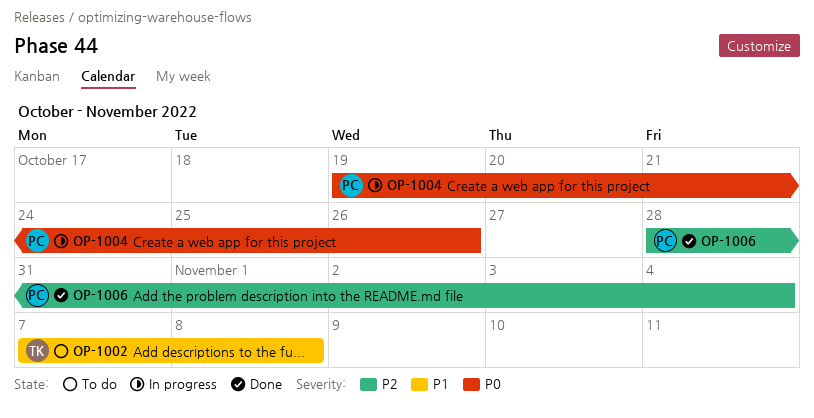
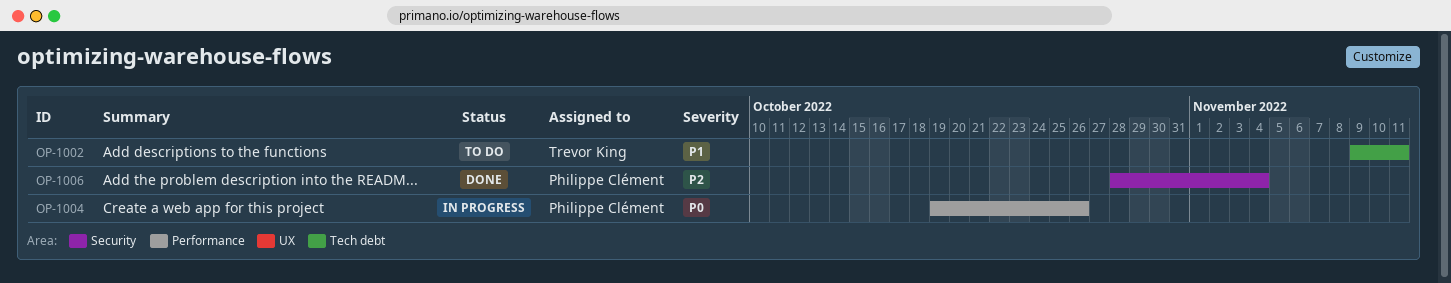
OP-1002, start: Nov 7 -> Nov 9
OP-1002, due: Nov 8 -> Nov 11

